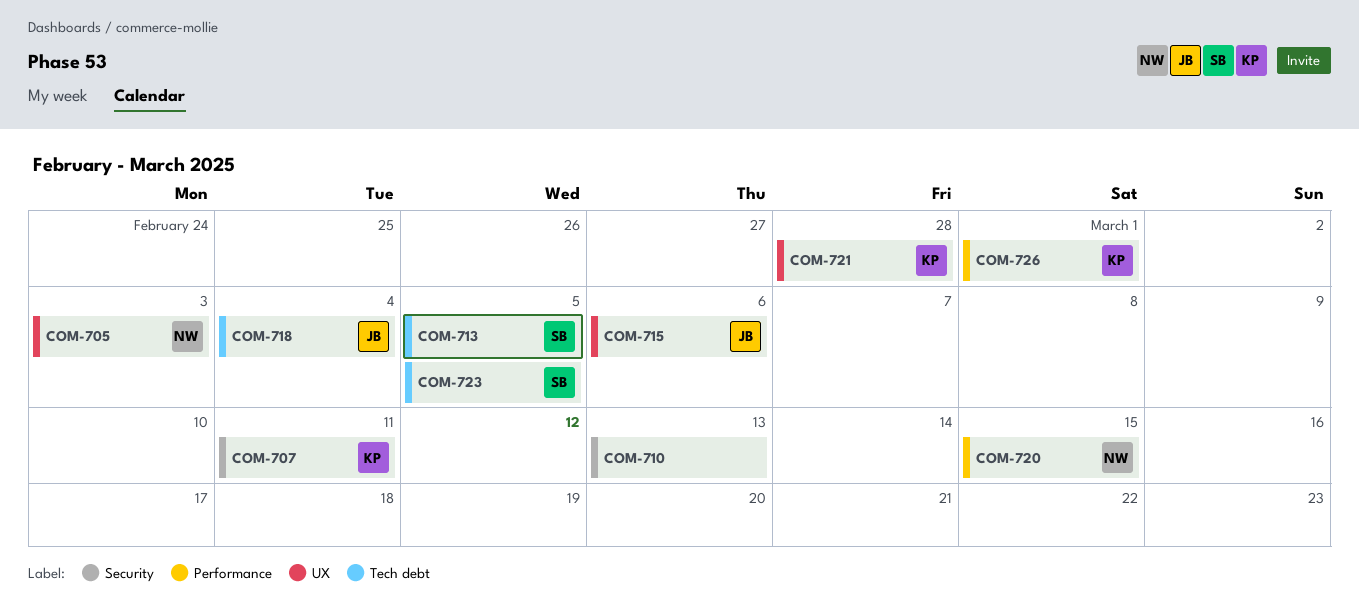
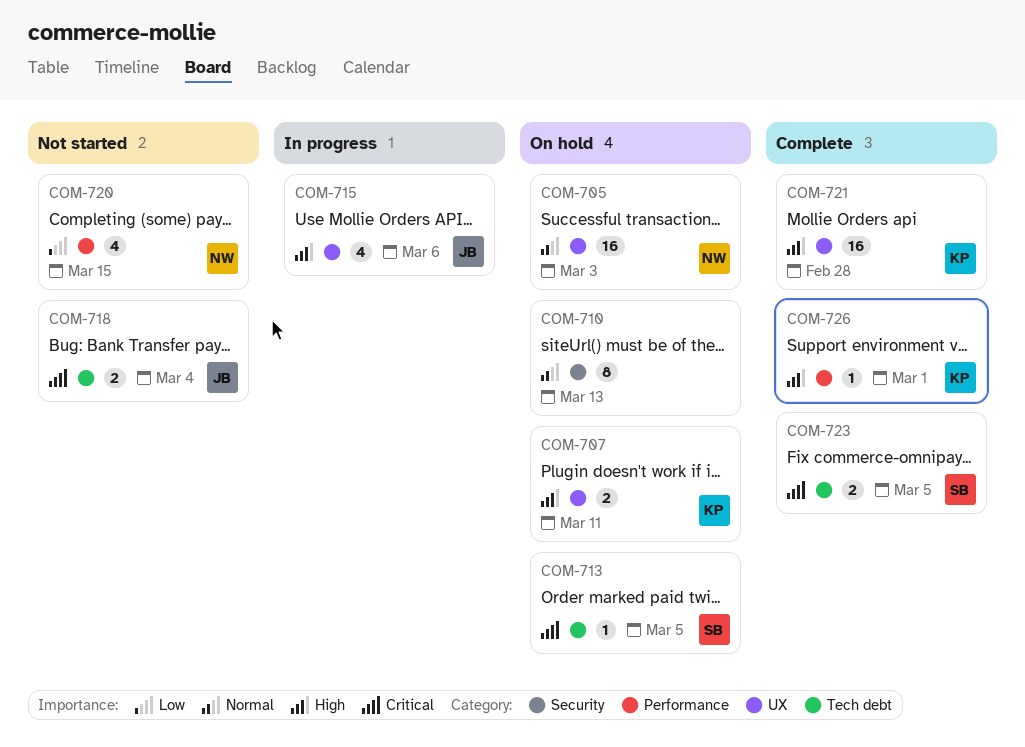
COM-707, label: Security -> UX

